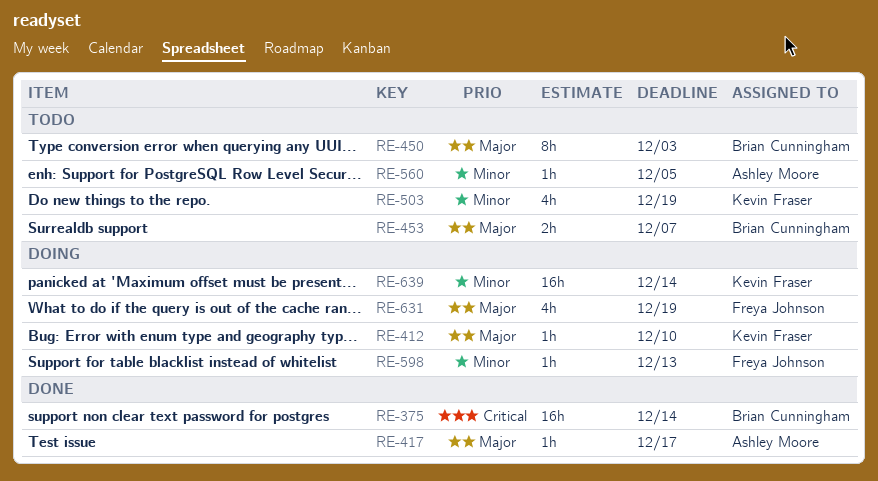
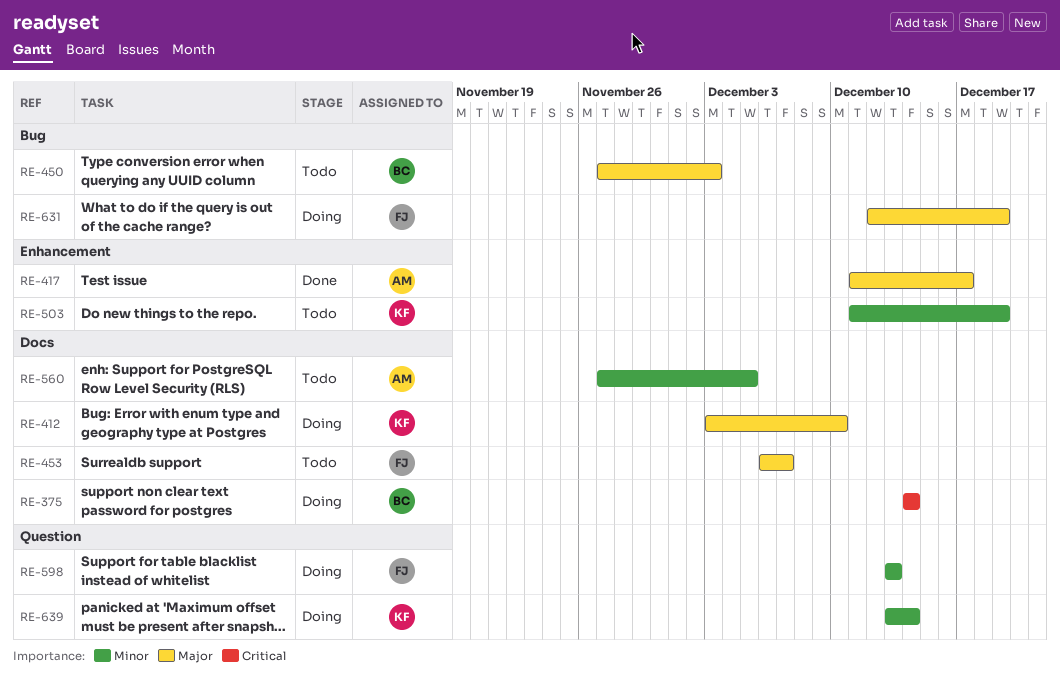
RE-375, status: Done -> Doing
RE-453, owner: Brian Cunningham -> Freya Johnson

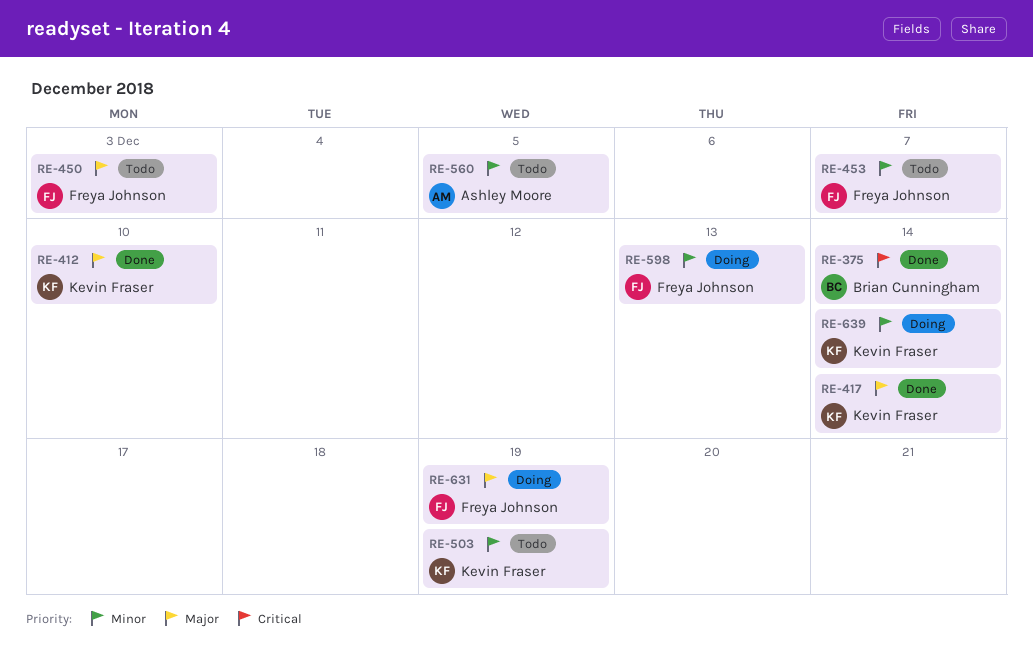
RE-375, status: Doing -> Done
RE-412, status: Doing -> Done
RE-417, owner: Ashley Moore -> Kevin Fraser
RE-417, due: Dec 17 -> Dec 14
RE-450, owner: Brian Cunningham -> Freya Johnson
RE-453, priority: Major -> Minor

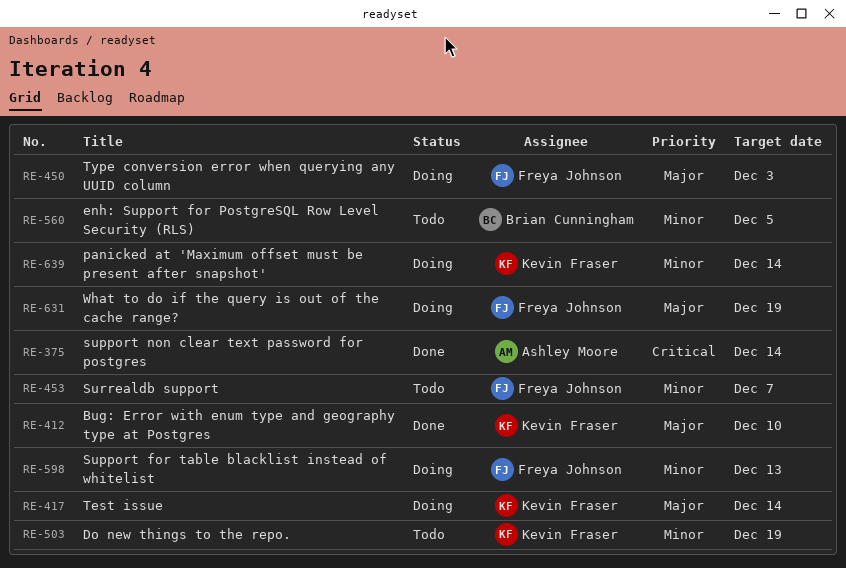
RE-375, owner: Brian Cunningham -> Ashley Moore
RE-417, status: Done -> Doing
RE-450, status: Todo -> Doing
RE-560, owner: Ashley Moore -> Brian Cunningham

